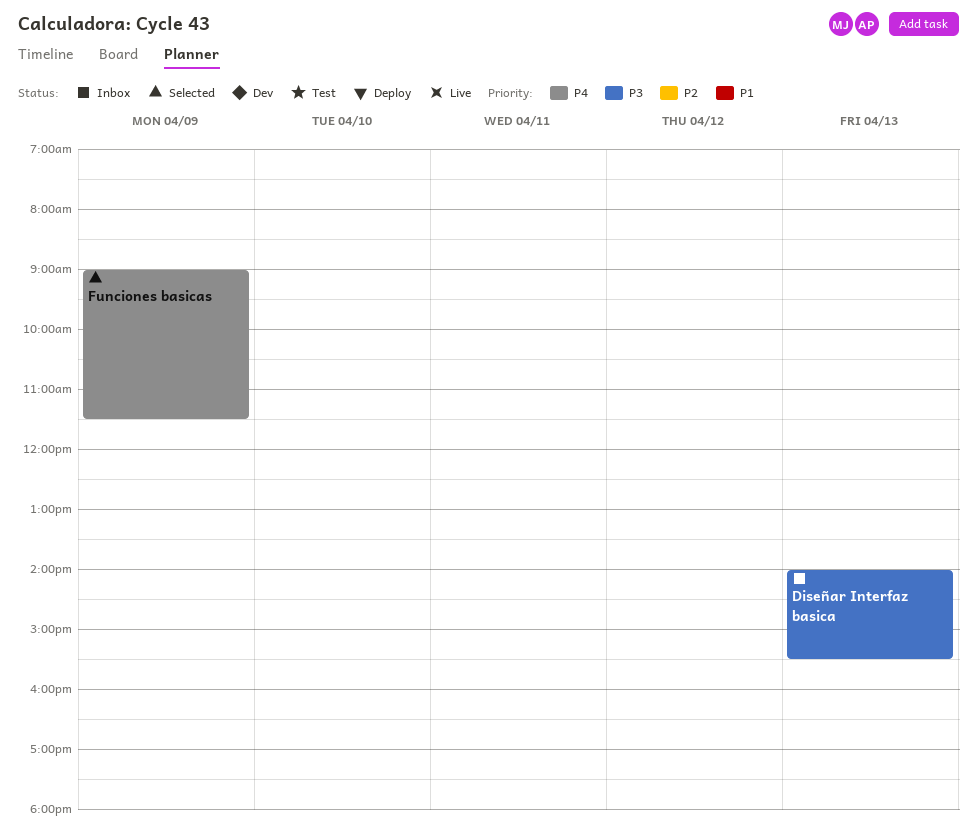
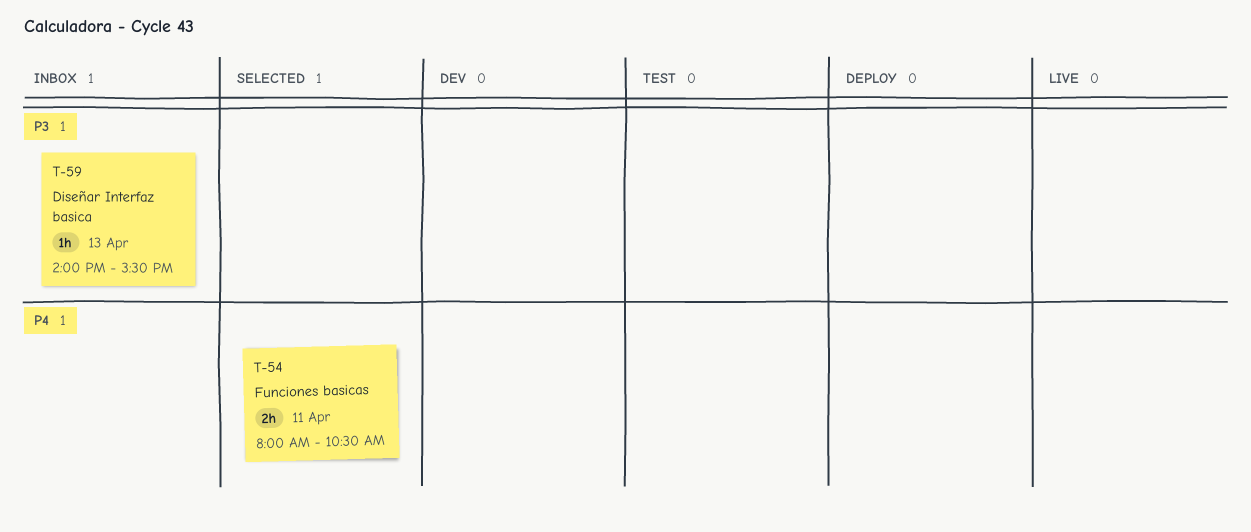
Funciones basicas, day: Apr 9 -> Apr 11
Funciones basicas, begins: 09:00 -> 08:00
Funciones basicas, ends: 11:30 -> 10:30

